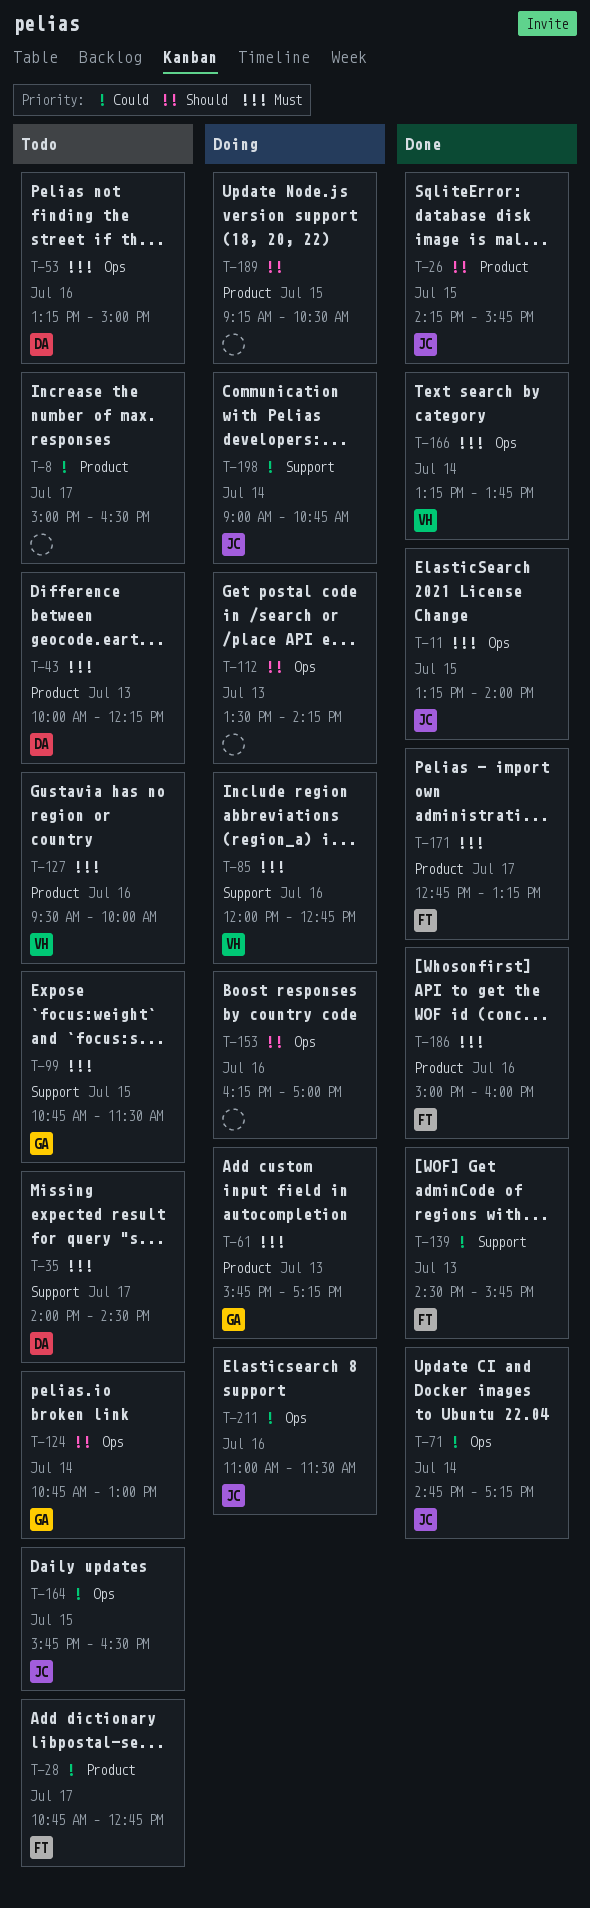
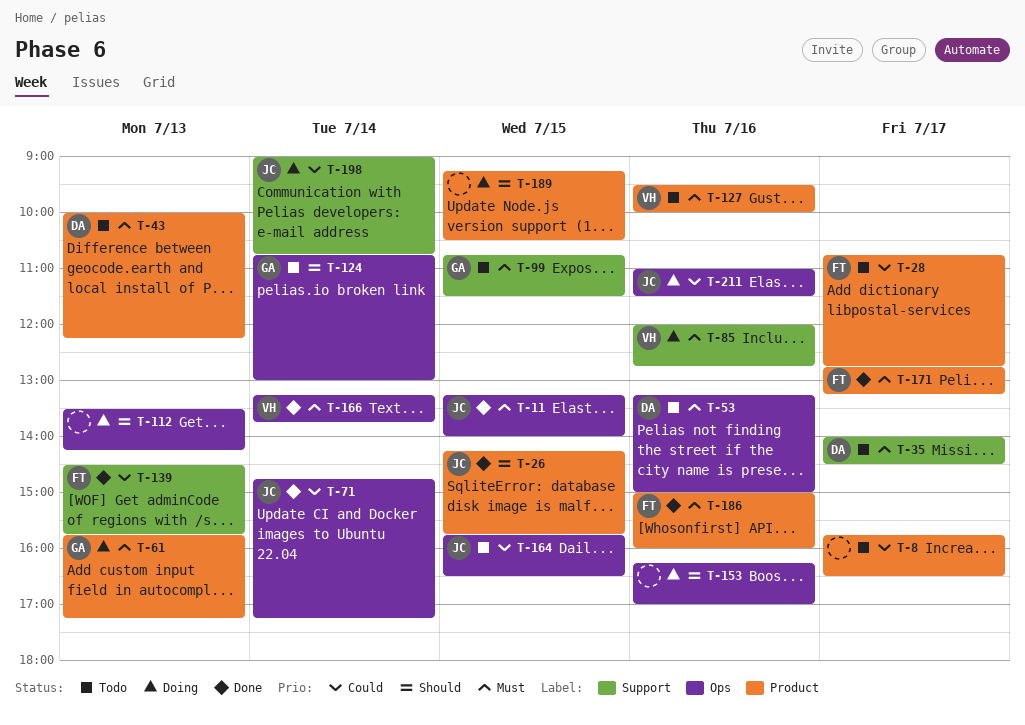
T-8, begins: 15:00 -> 15:45

